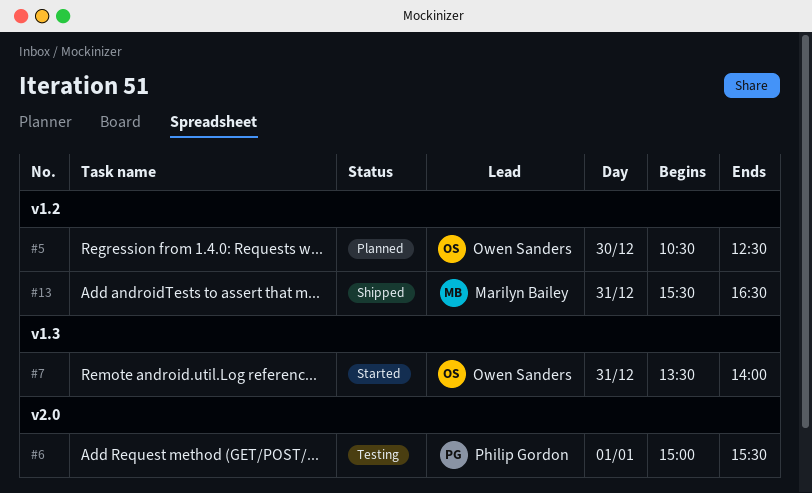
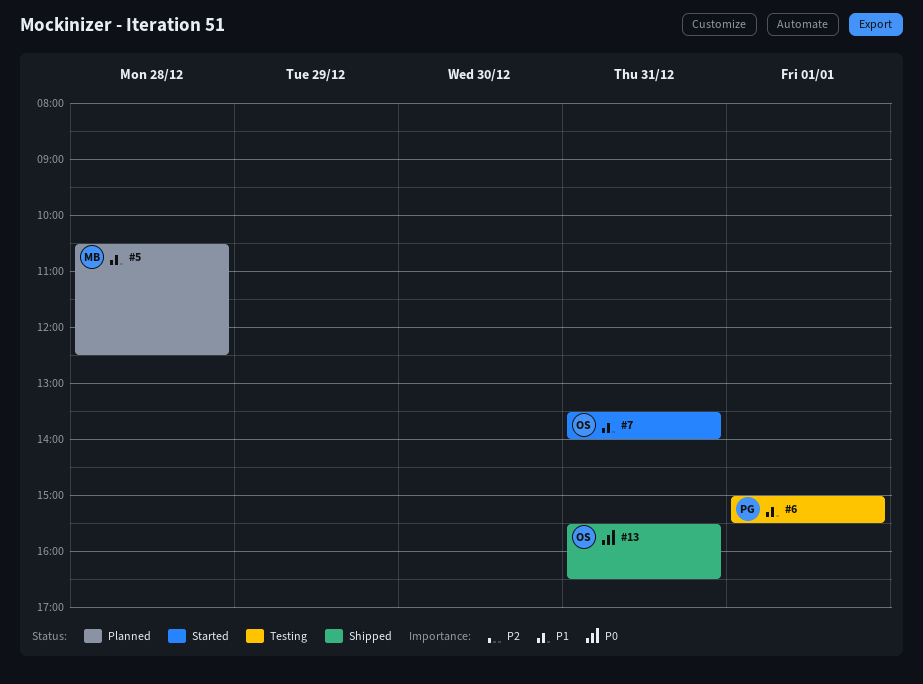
#5, owner: Owen Sanders -> Marilyn Bailey
#5, day: Dec 30 -> Dec 28
#13, owner: Marilyn Bailey -> Owen Sanders

